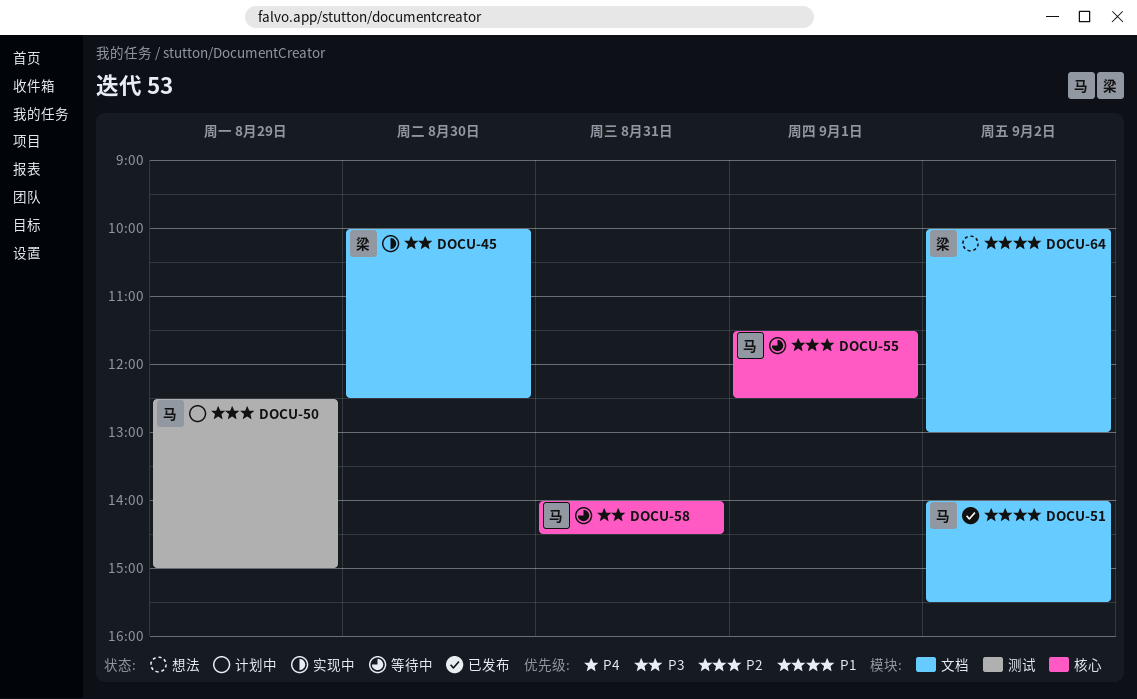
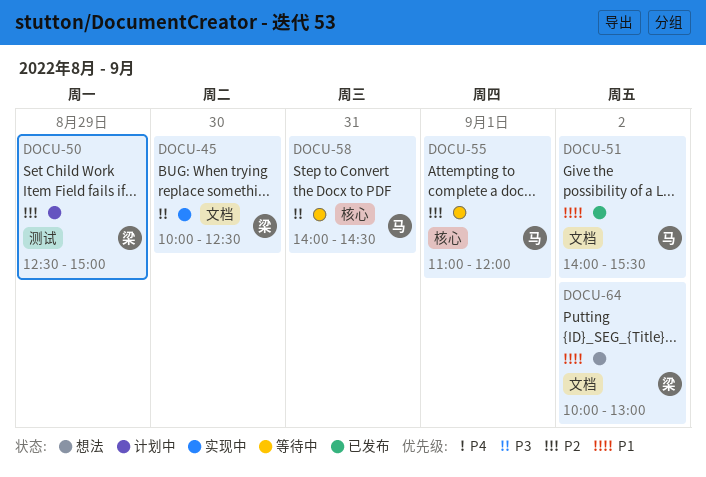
DOCU-50, owner: 马 -> 梁
DOCU-55, begins: 11:30 -> 11:00
DOCU-55, ends: 12:30 -> 12:00

